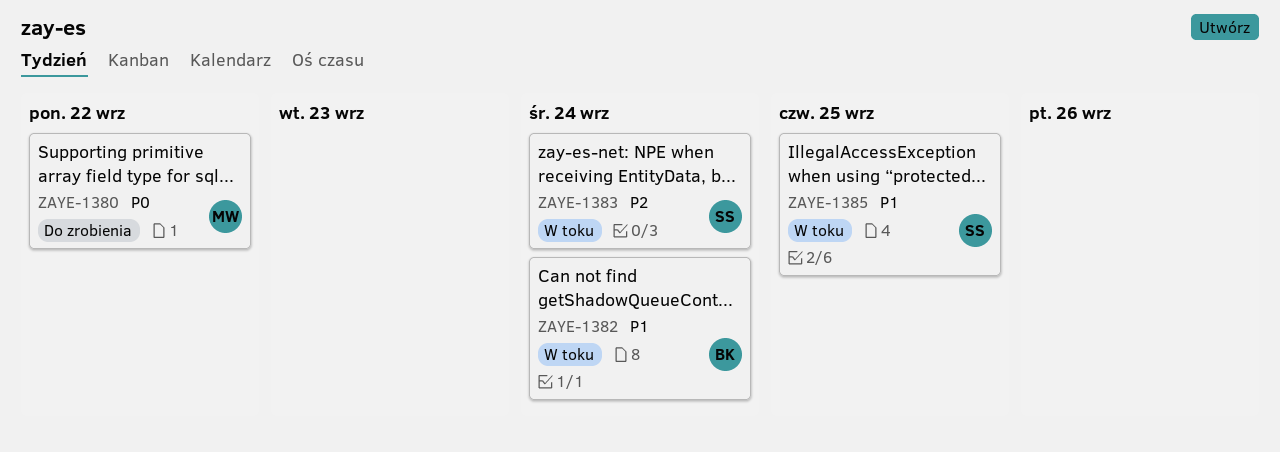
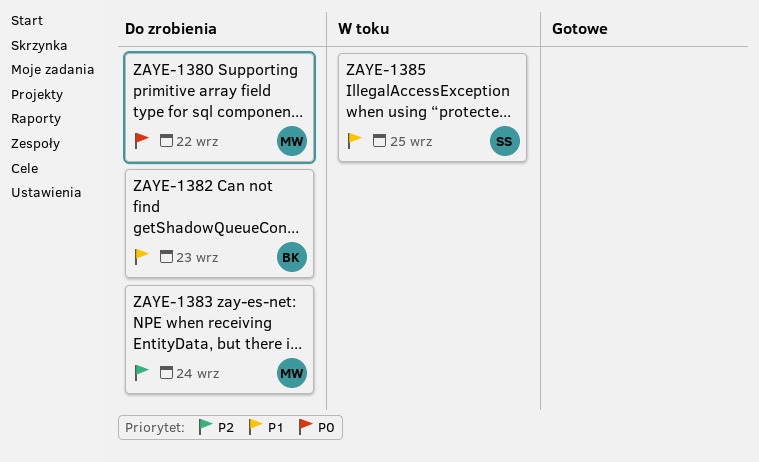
ZAYE-1382, status: W toku -> Do zrobienia
ZAYE-1382, due: Sep 24 -> Sep 23
ZAYE-1383, status: W toku -> Do zrobienia
ZAYE-1383, owner: SS -> MW

